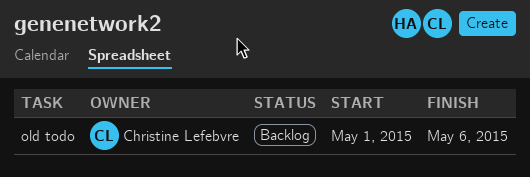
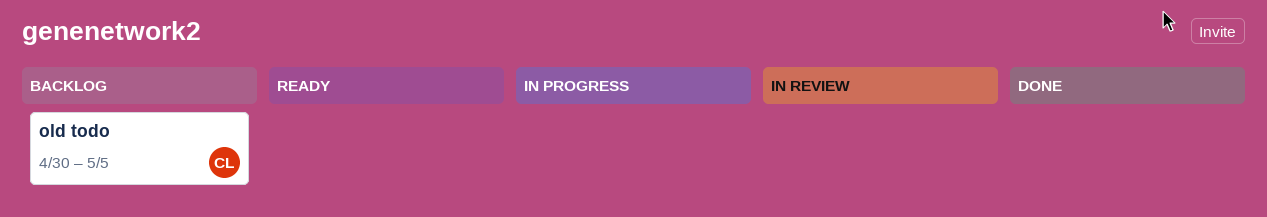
old todo, start: May 1 -> Apr 30
old todo, due: May 6 -> May 5

